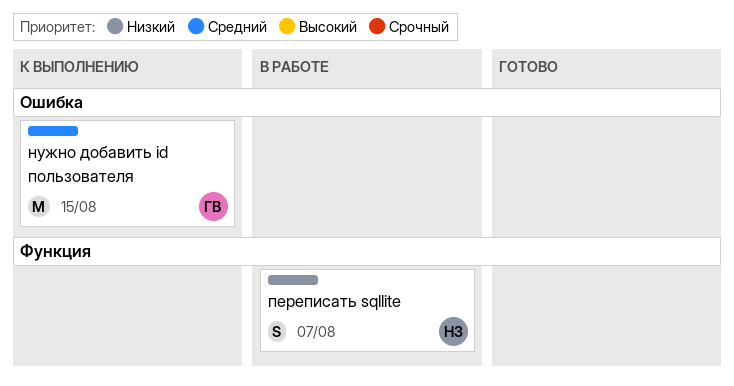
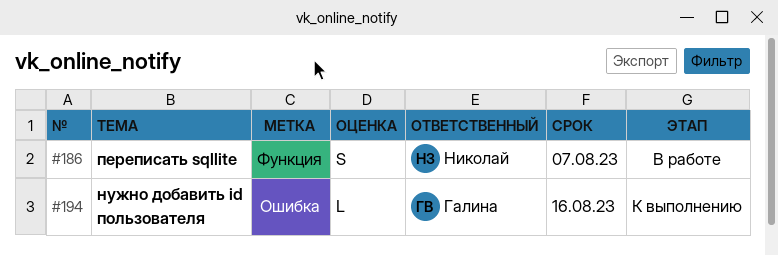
нужно добавить id пользователя, estimate: M -> L
нужно добавить id пользователя, due: Aug 15 -> Aug 16

